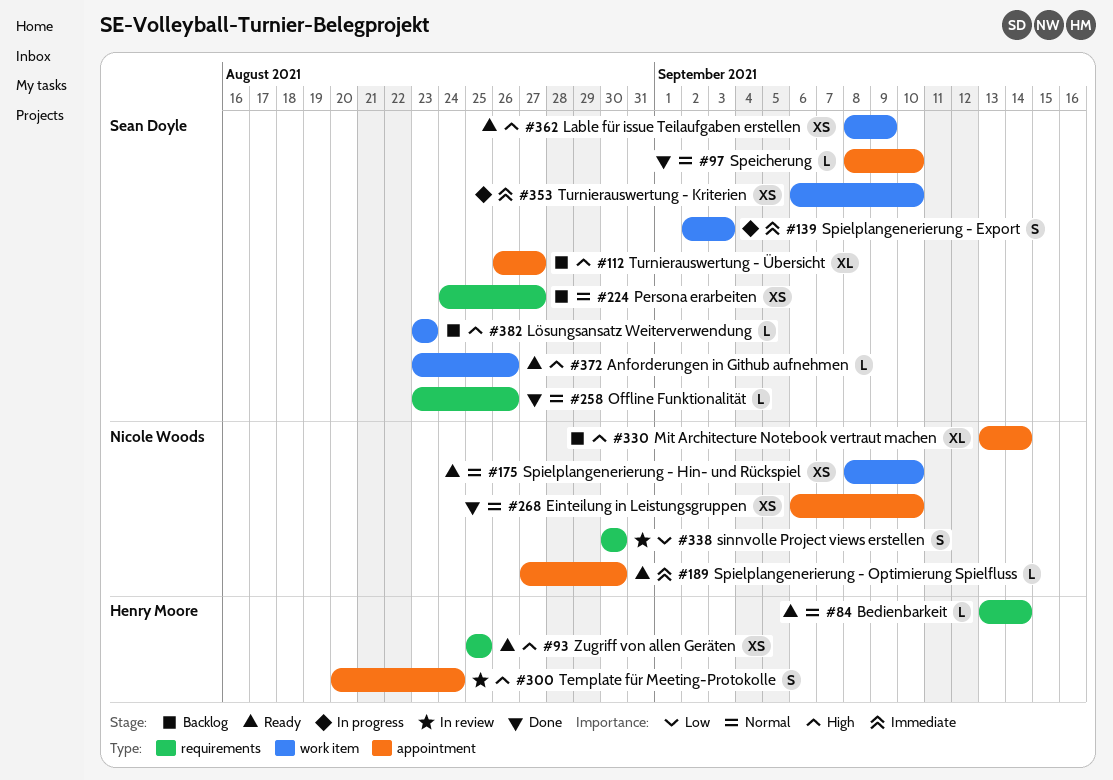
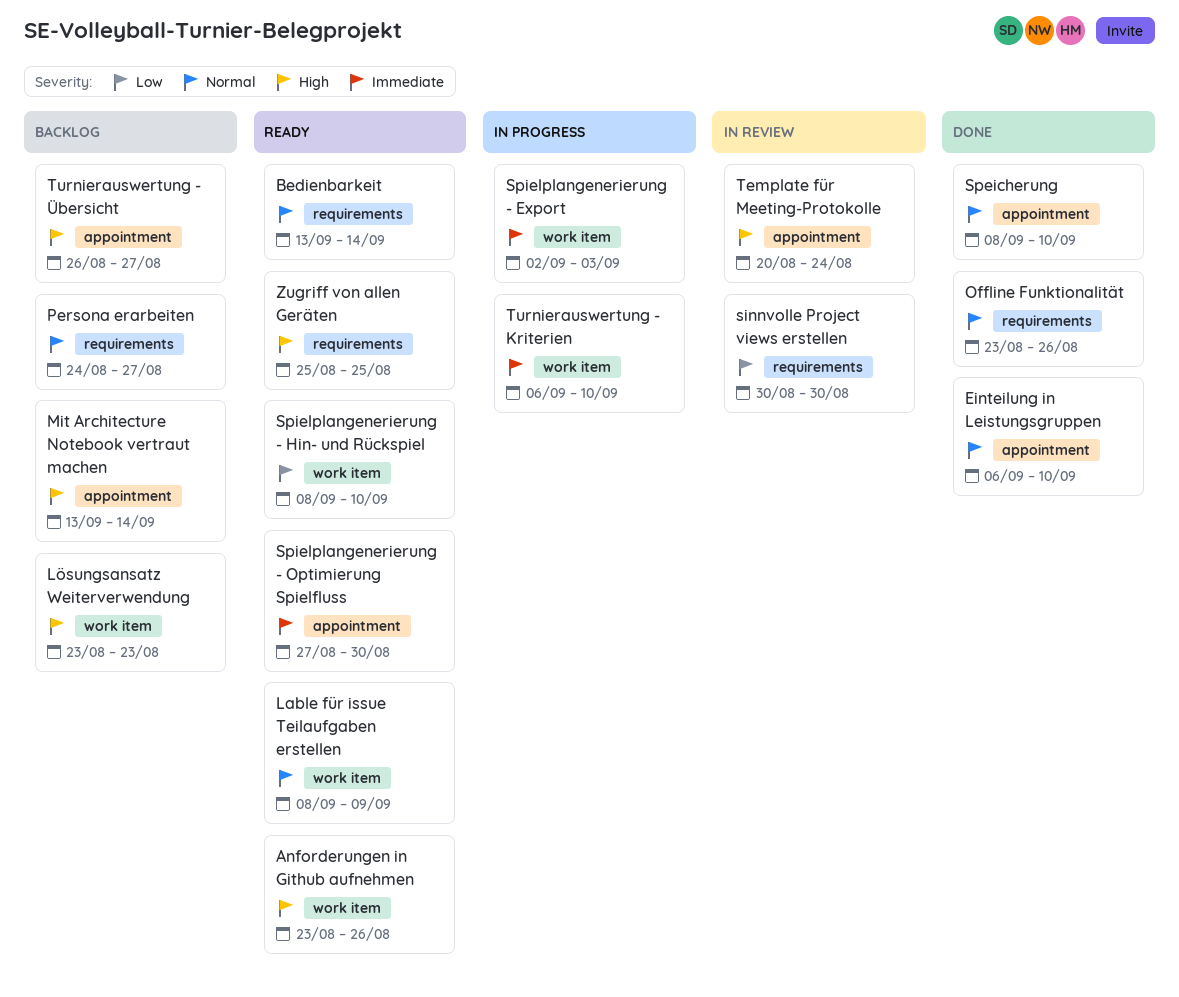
Lable für issue Teilaufgaben erstellen, priority: High -> Normal
Spielplangenerierung - Hin- und Rückspiel, priority: Normal -> Low

